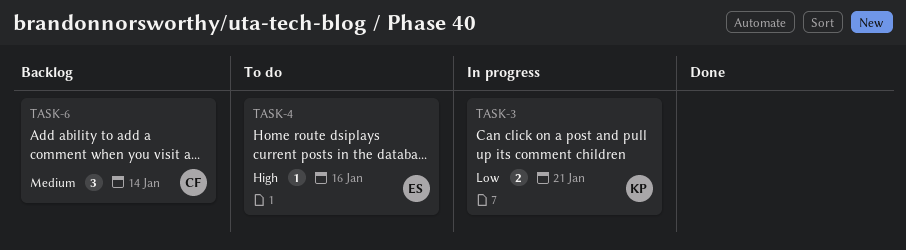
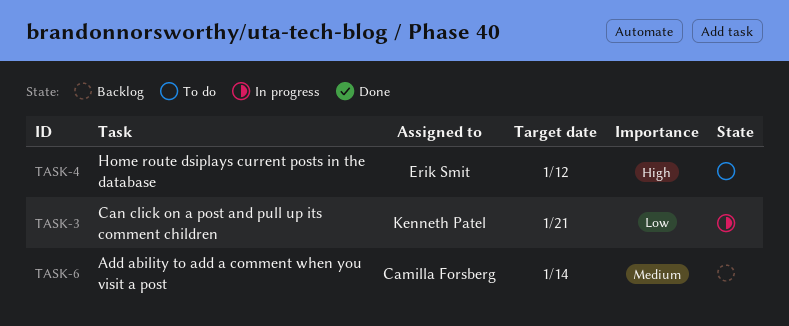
TASK-4, due: Jan 16 -> Jan 12

